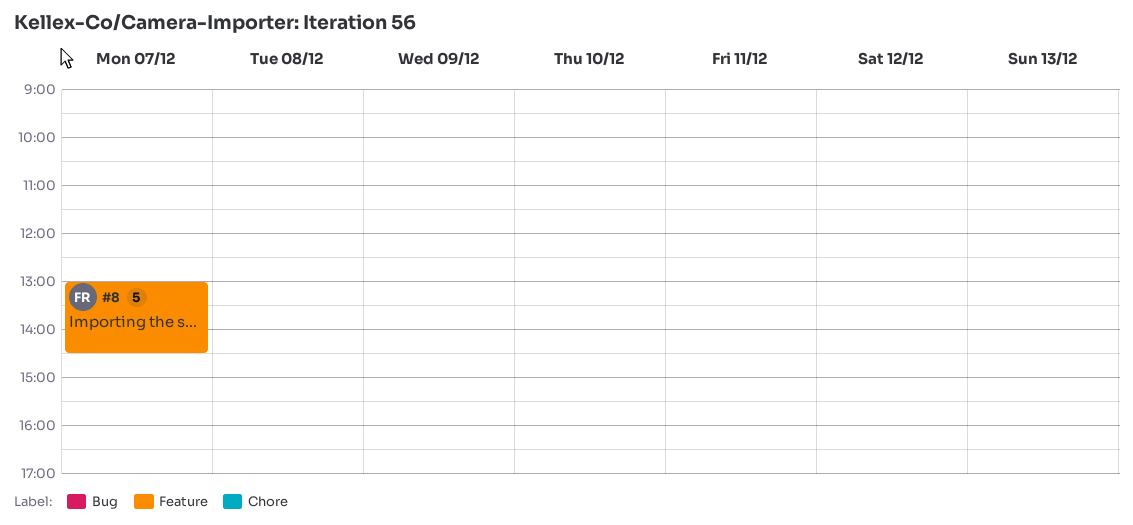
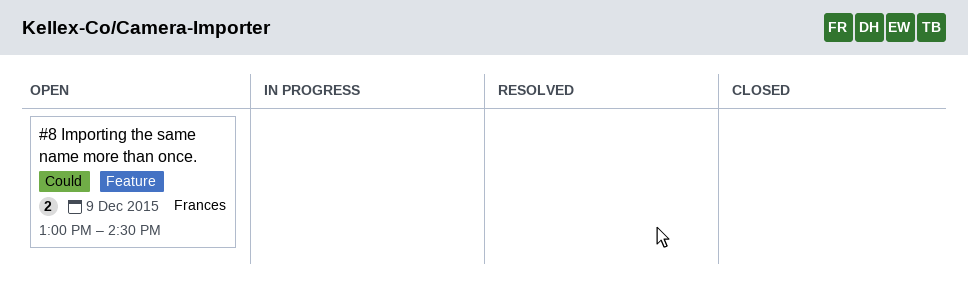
#8, estimate: 5 -> 2
#8, day: Dec 7 -> Dec 9

